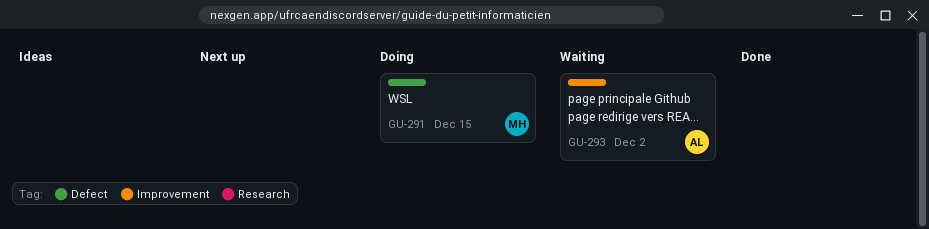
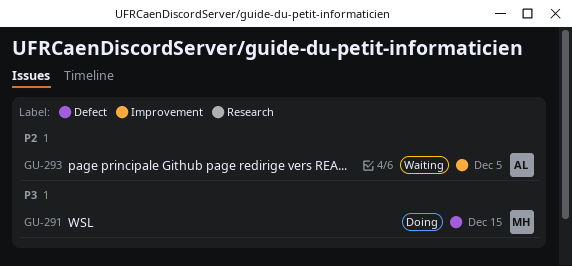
GU-293, due: Dec 2 -> Dec 5

